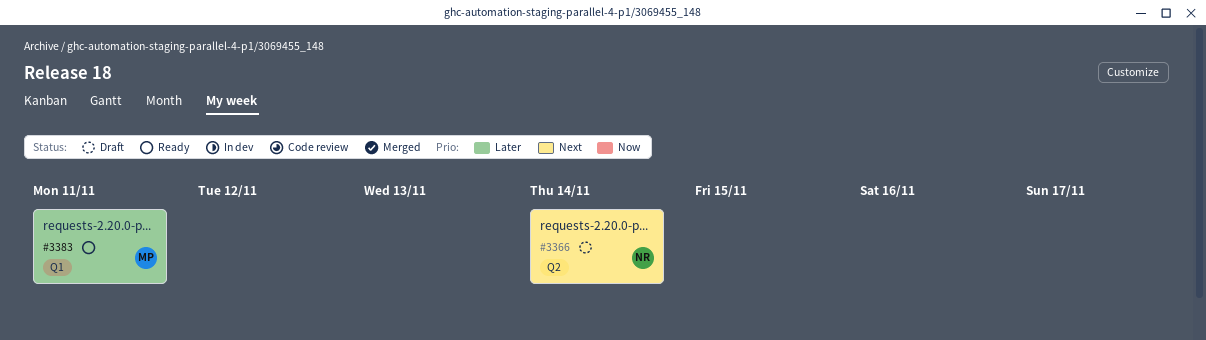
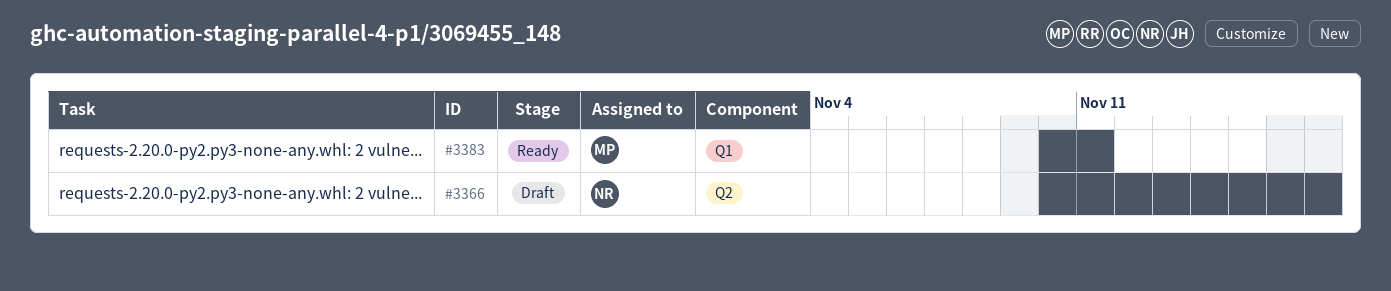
#3366, due: Nov 14 -> Nov 17

